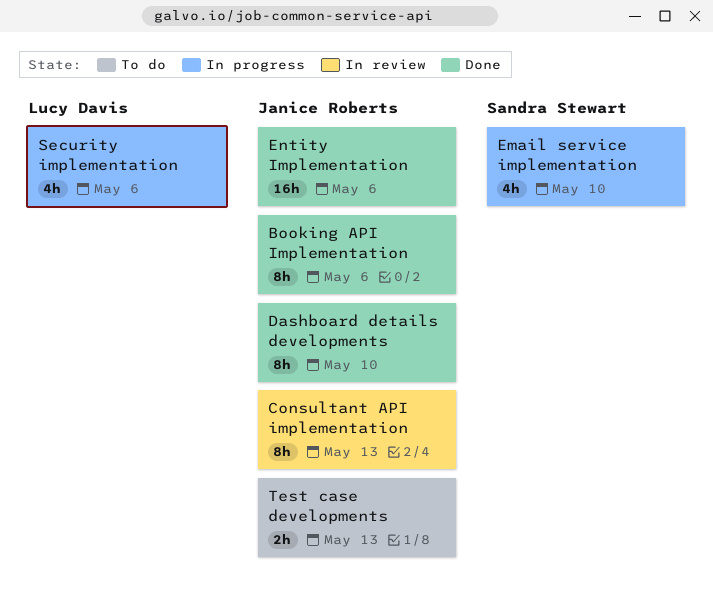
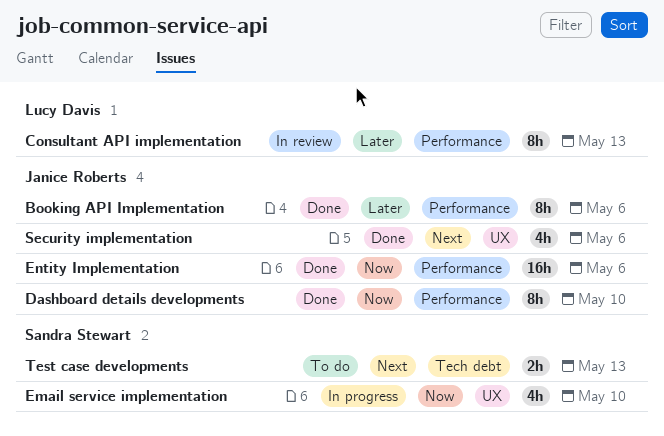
Consultant API implementation, owner: Janice Roberts -> Lucy Davis
Security implementation, status: In progress -> Done
Security implementation, owner: Lucy Davis -> Janice Roberts
Test case developments, owner: Janice Roberts -> Sandra Stewart

